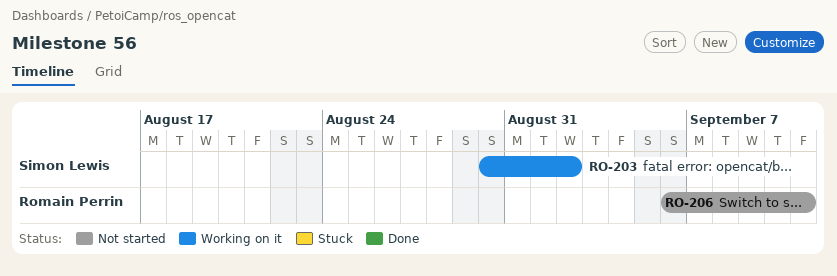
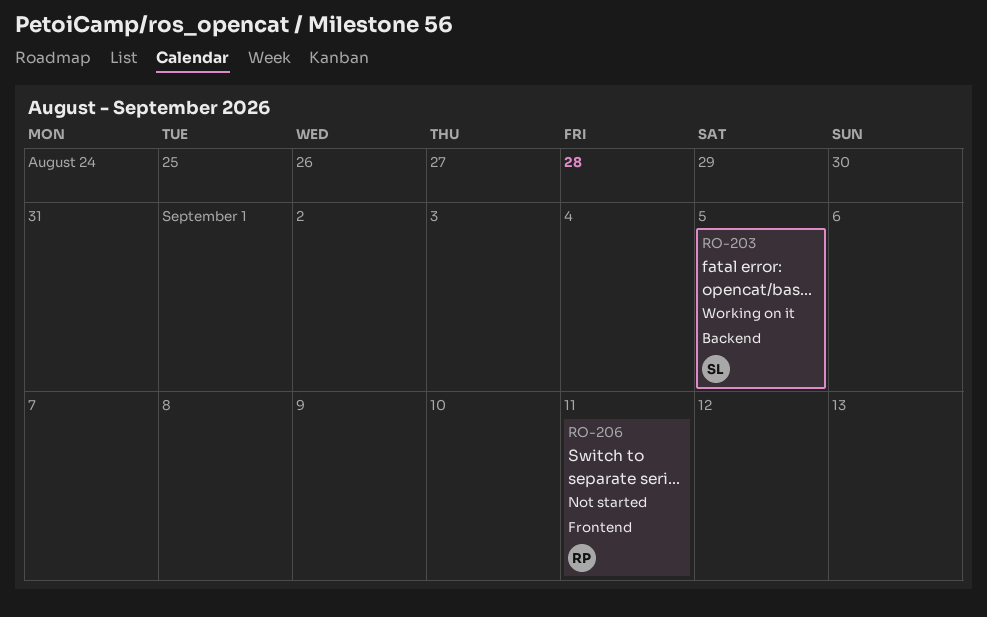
RO-203, due: Sep 2 -> Sep 5

